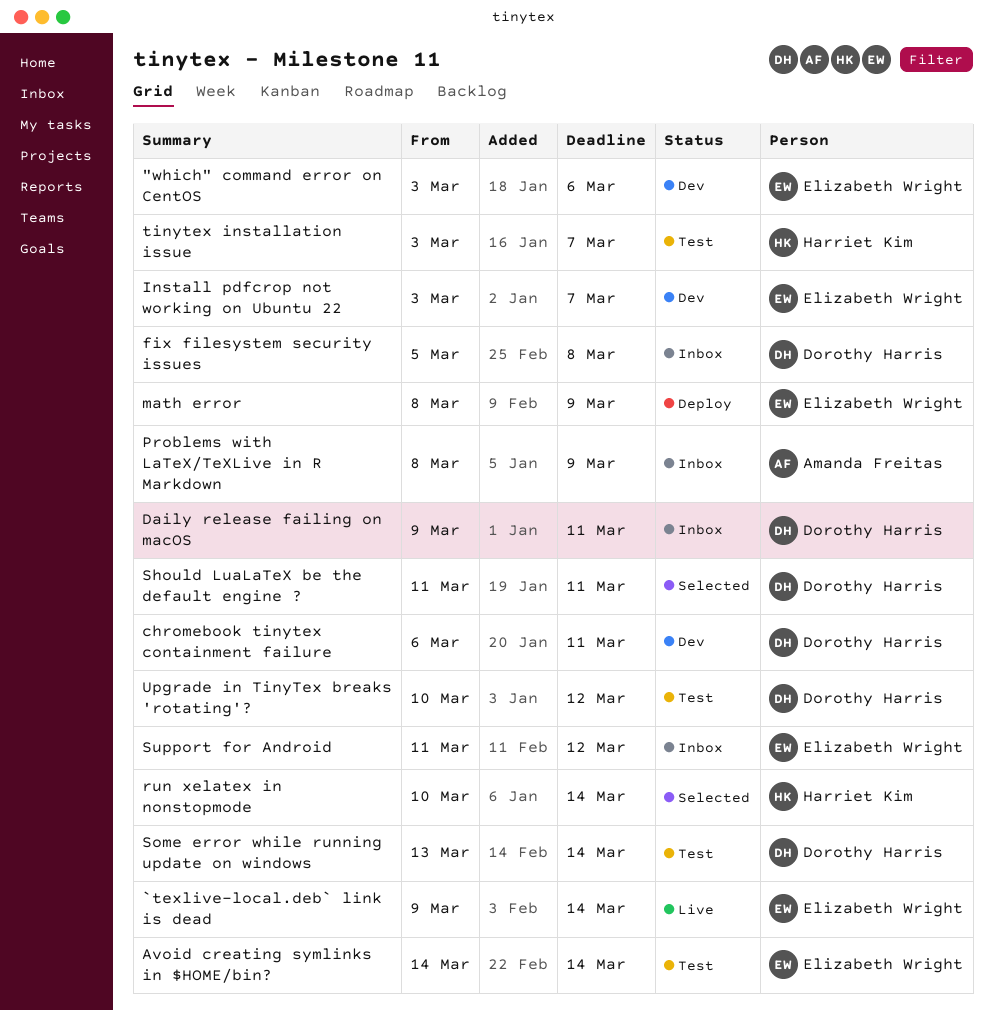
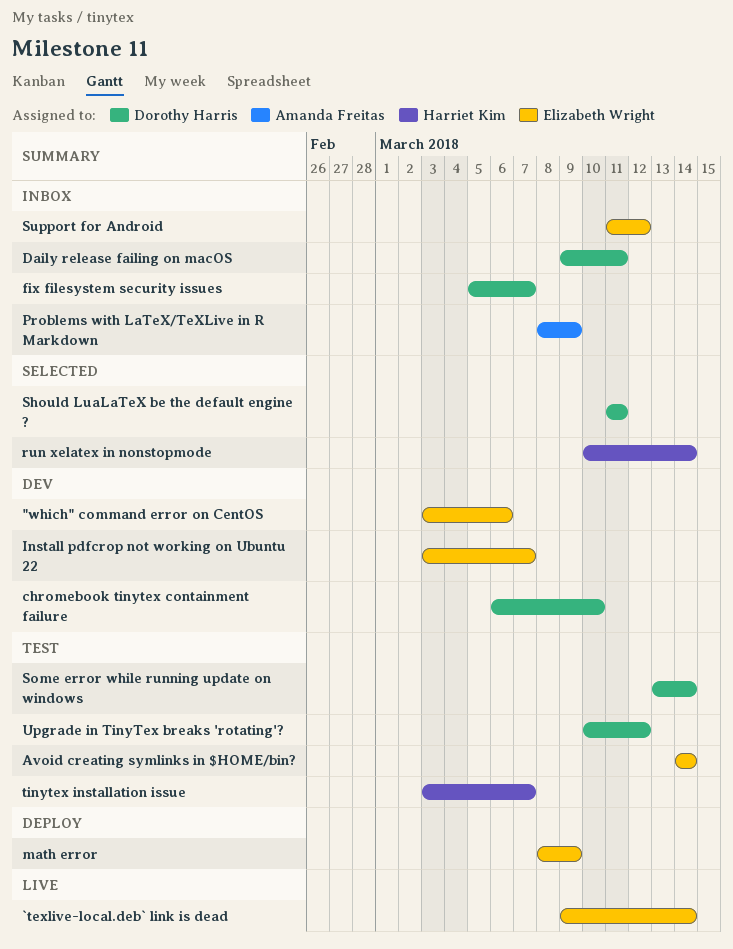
chromebook tinytex containment failure, due: Mar 11 -> Mar 10
fix filesystem security issues, due: Mar 8 -> Mar 7

